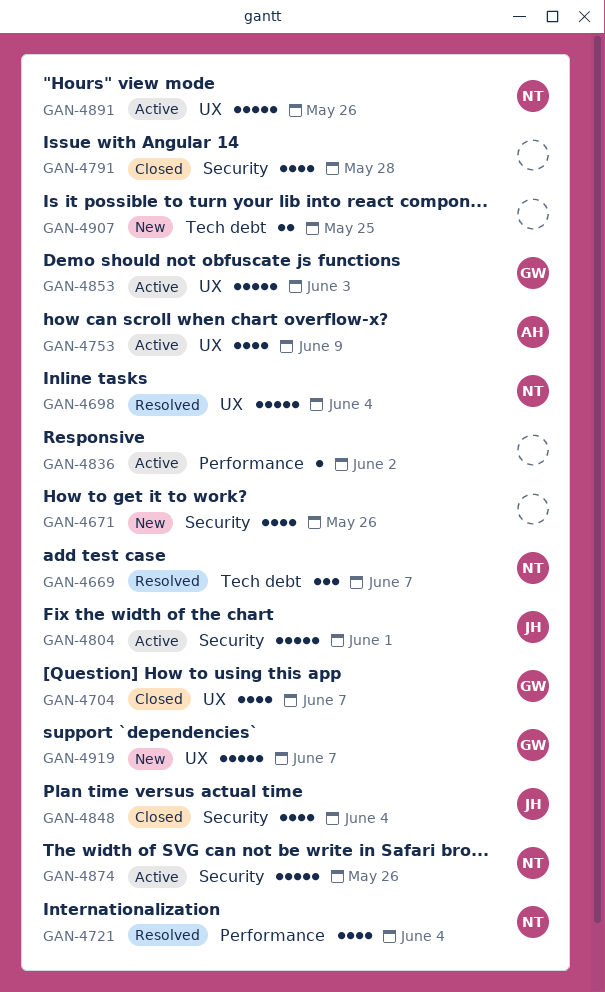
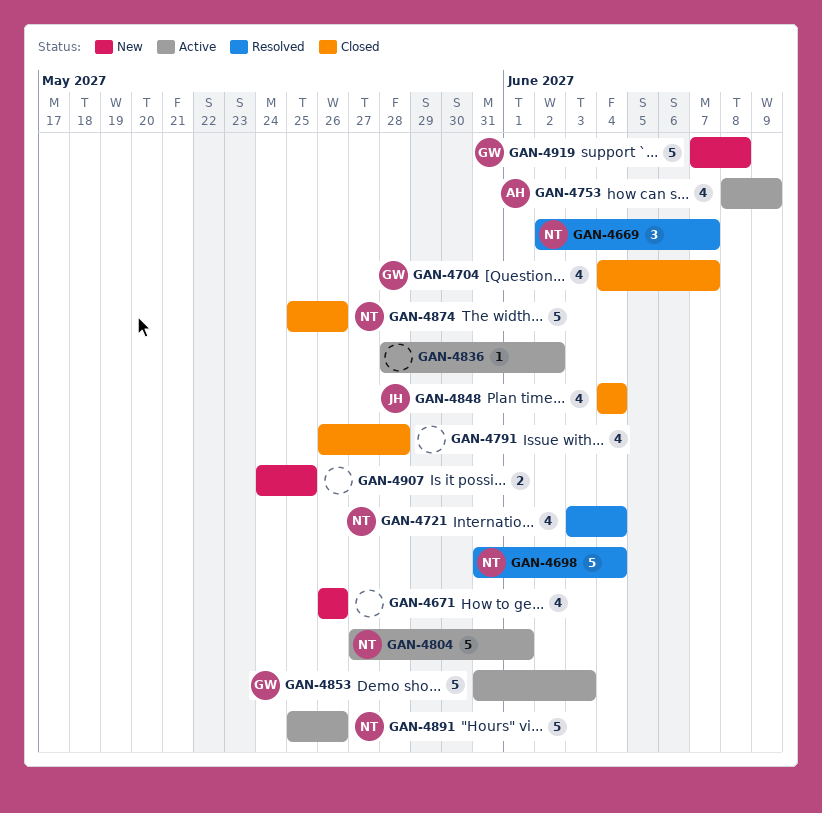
GAN-4804, owner: JH -> NT
GAN-4874, status: Active -> Closed
GAN-4919, due: Jun 7 -> Jun 8

